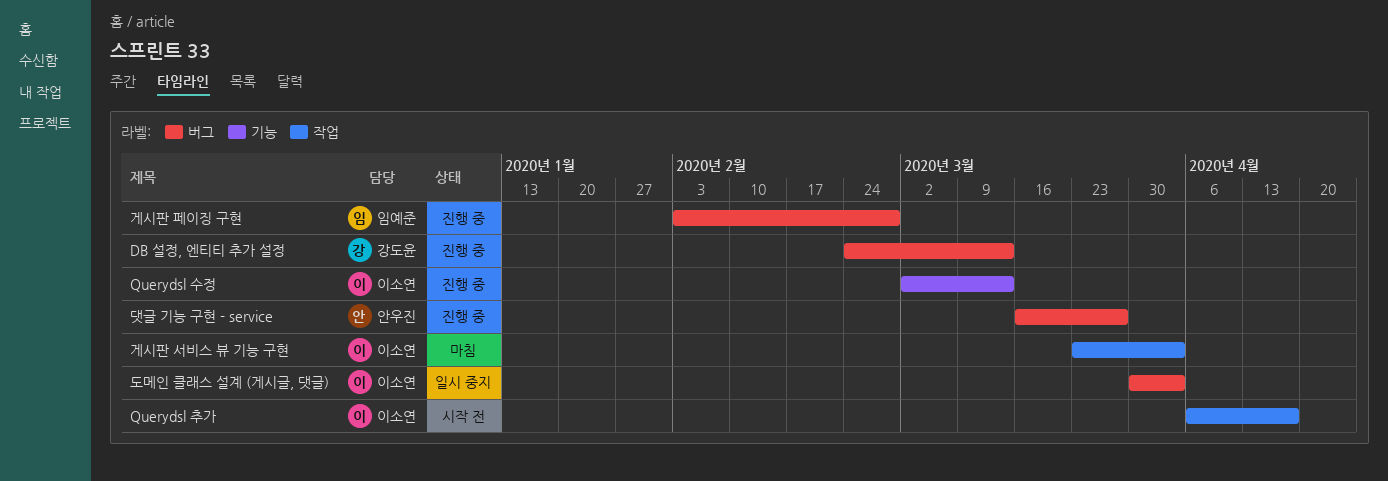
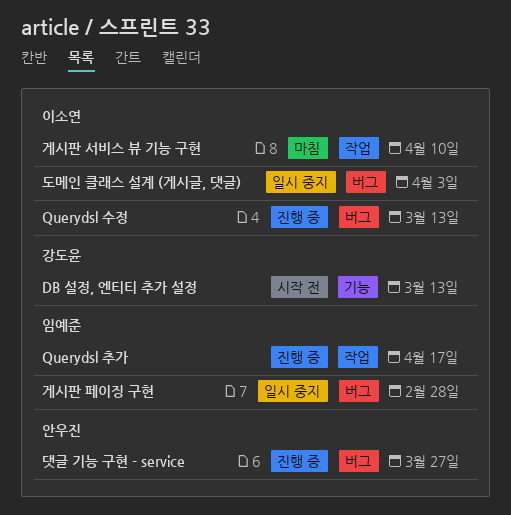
DB 설정, 엔티티 추가 설정, status: 진행 중 -> 시작 전
DB 설정, 엔티티 추가 설정, label: 버그 -> 기능
Querydsl 수정, label: 기능 -> 버그
Querydsl 추가, status: 시작 전 -> 진행 중
Querydsl 추가, owner: 이소연 -> 임예준
게시판 서비스 뷰 기능 구현, due: Apr 3 -> Apr 10
게시판 페이징 구현, status: 진행 중 -> 일시 중지

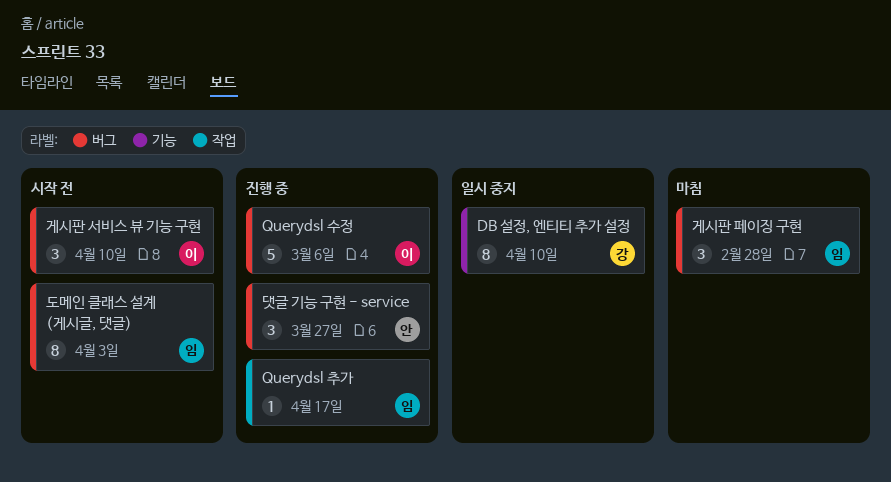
DB 설정, 엔티티 추가 설정, status: 시작 전 -> 일시 중지
DB 설정, 엔티티 추가 설정, due: Mar 13 -> Apr 10
Querydsl 수정, due: Mar 13 -> Mar 6
게시판 서비스 뷰 기능 구현, status: 마침 -> 시작 전
게시판 서비스 뷰 기능 구현, label: 작업 -> 버그
게시판 페이징 구현, status: 일시 중지 -> 마침
도메인 클래스 설계 (게시글, 댓글), status: 일시 중지 -> 시작 전
도메인 클래스 설계 (게시글, 댓글), owner: 이소연 -> 임예준

